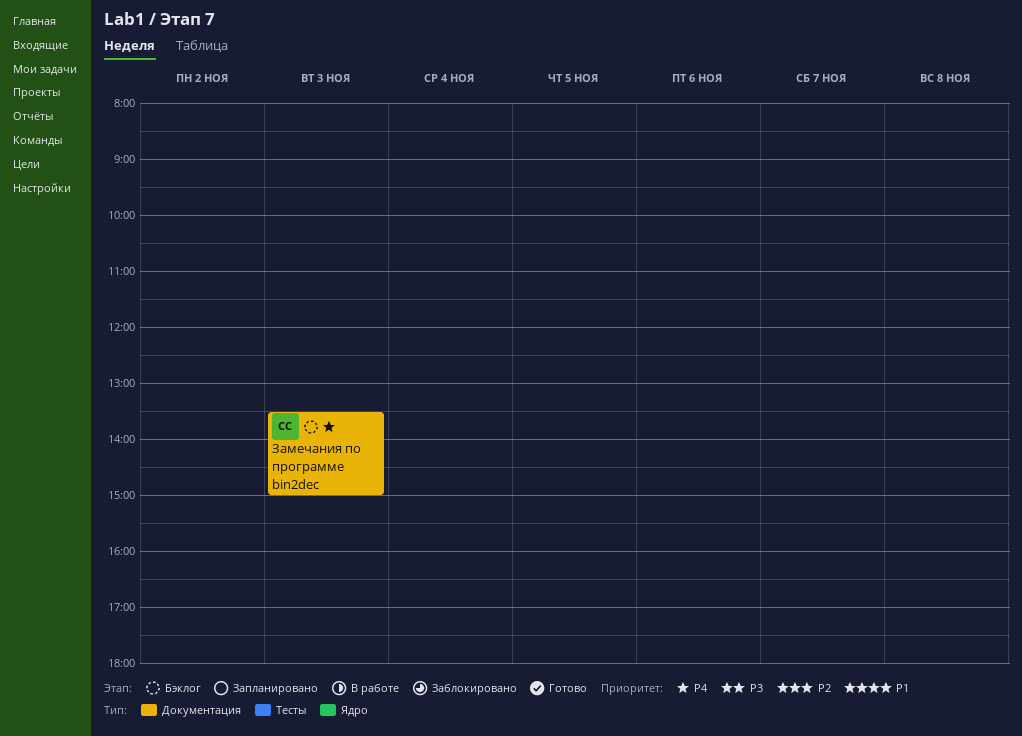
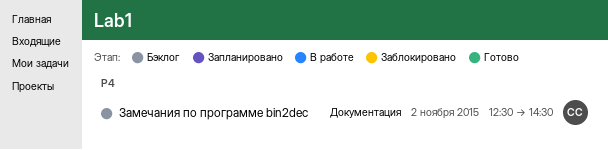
Замечания по программе bin2dec, day: Nov 3 -> Nov 2
Замечания по программе bin2dec, begins: 13:30 -> 12:30
Замечания по программе bin2dec, ends: 15:00 -> 14:30

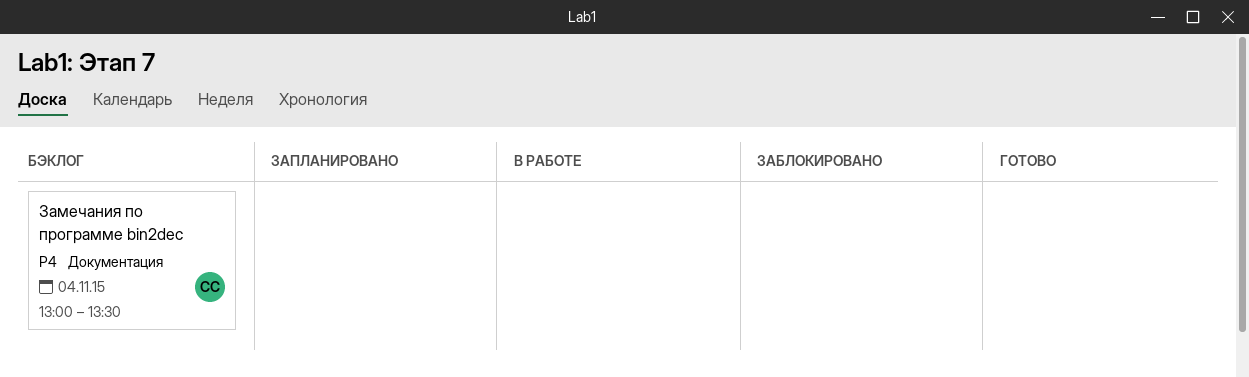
Замечания по программе bin2dec, day: Nov 2 -> Nov 4
Замечания по программе bin2dec, begins: 12:30 -> 13:00
Замечания по программе bin2dec, ends: 14:30 -> 13:30

